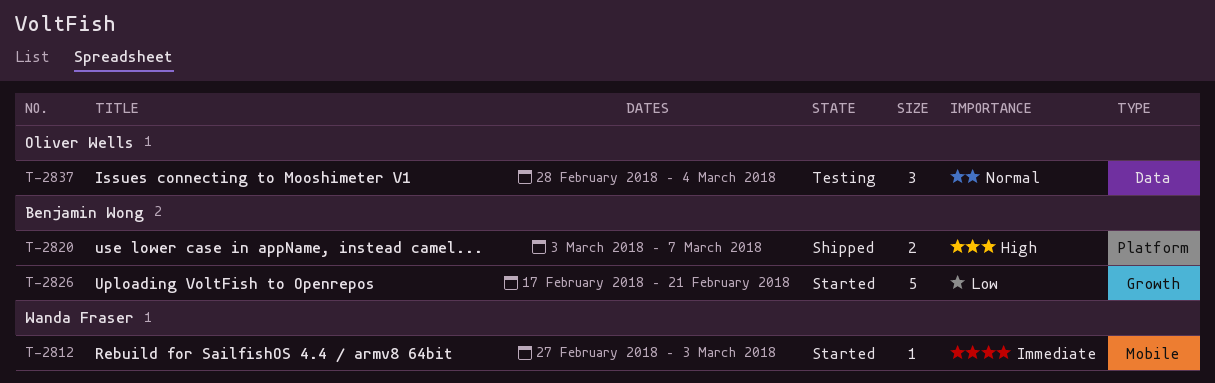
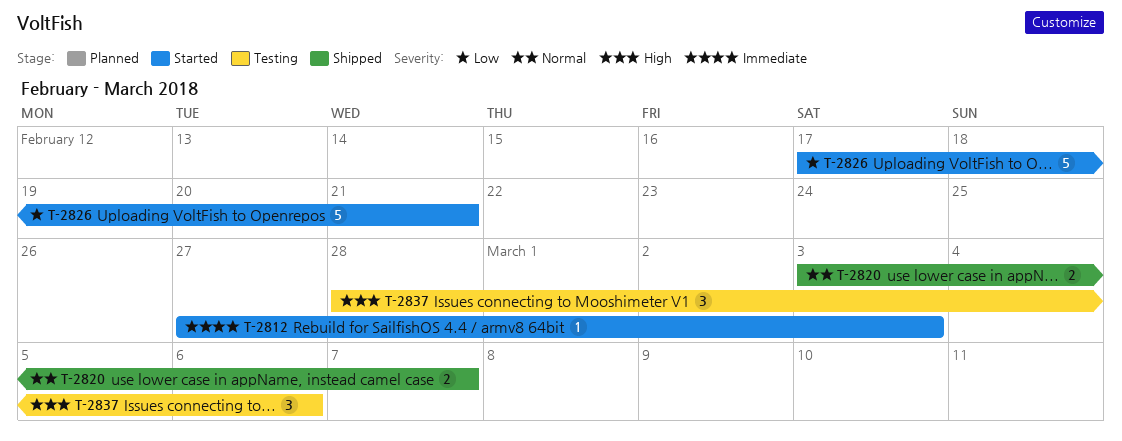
T-2820, priority: High -> Normal
T-2837, priority: Normal -> High
T-2837, due: Mar 4 -> Mar 6

